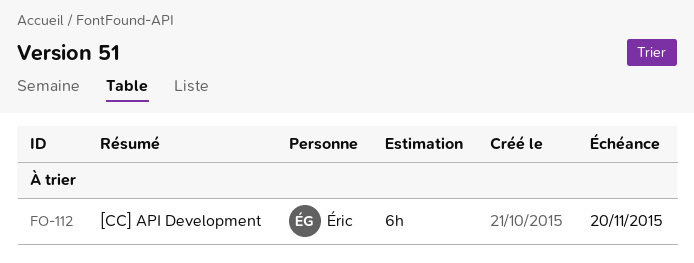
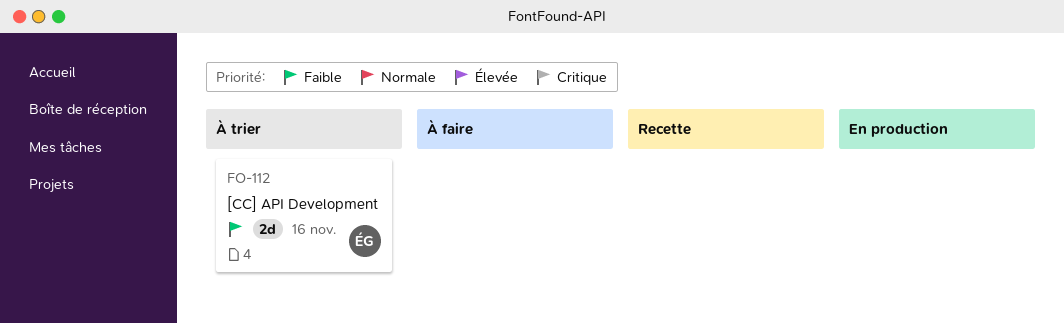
FO-112, estimate: 6h -> 2d
FO-112, due: Nov 20 -> Nov 16

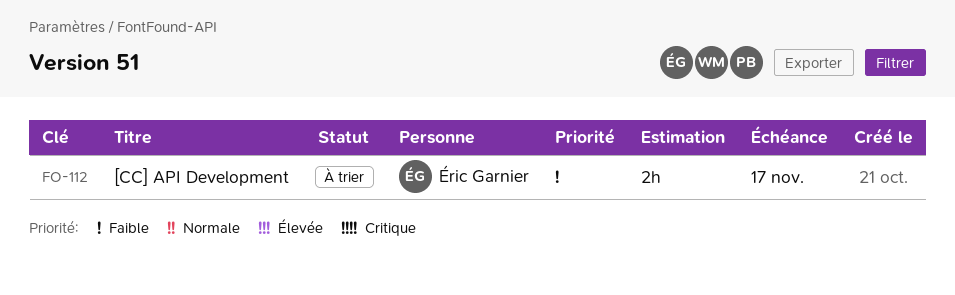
FO-112, estimate: 2d -> 2h
FO-112, due: Nov 16 -> Nov 17

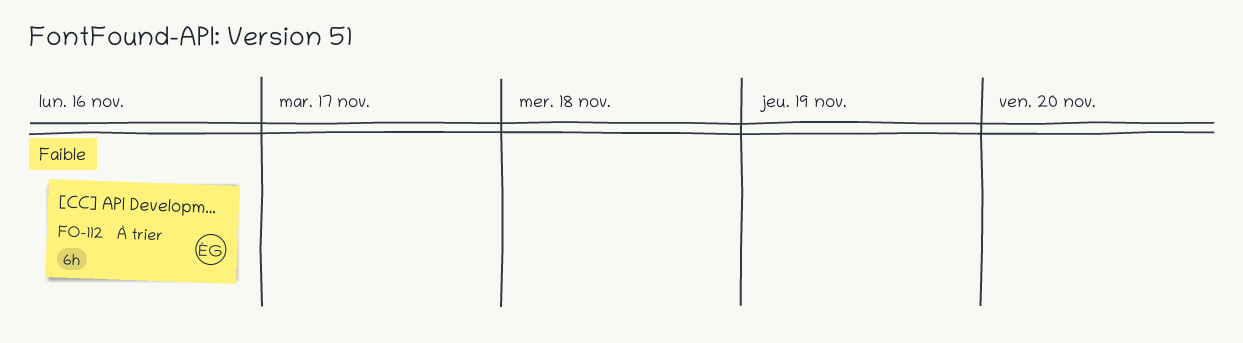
FO-112, estimate: 2h -> 6h
FO-112, due: Nov 17 -> Nov 16

